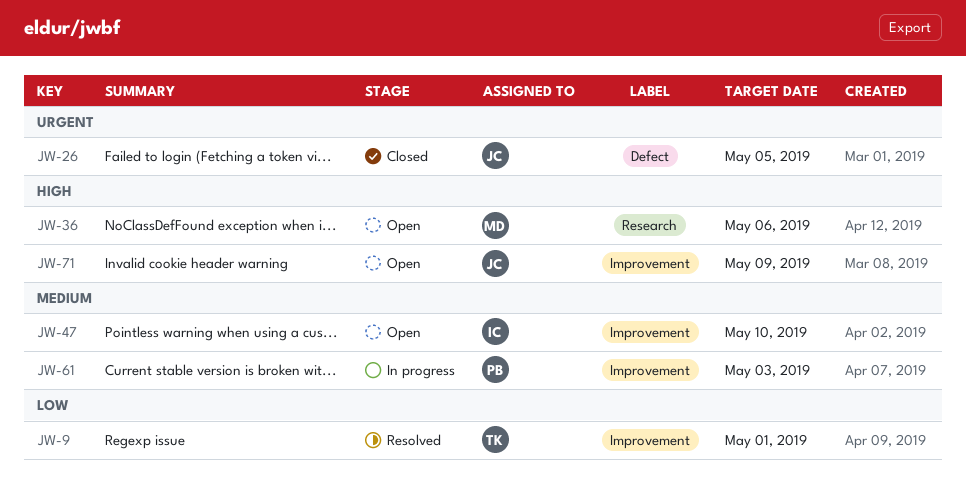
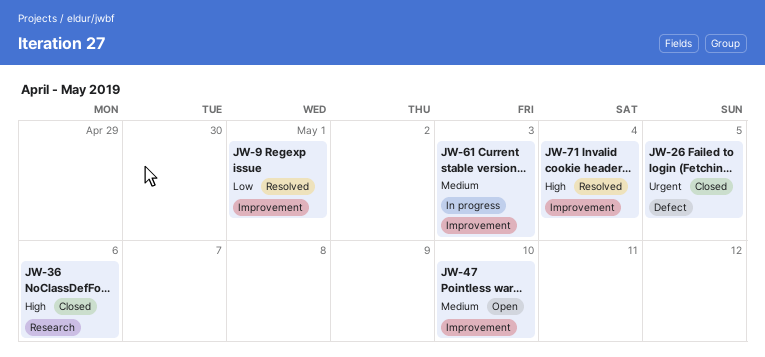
JW-36, status: Open -> Closed
JW-71, status: Open -> Resolved
JW-71, due: May 9 -> May 4

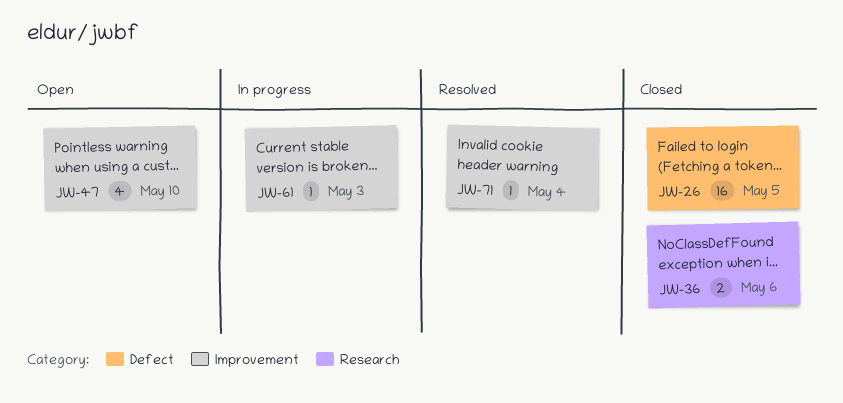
JW-9: present -> none

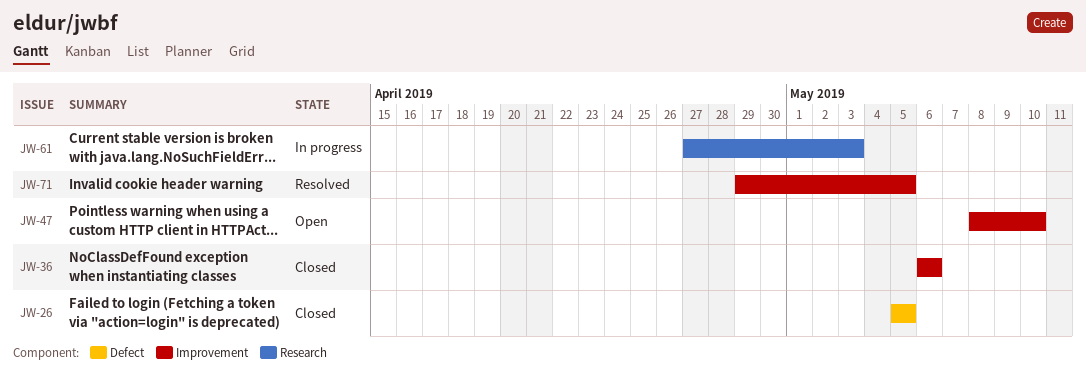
JW-36, label: Research -> Improvement
JW-61, label: Improvement -> Research
JW-71, due: May 4 -> May 5

